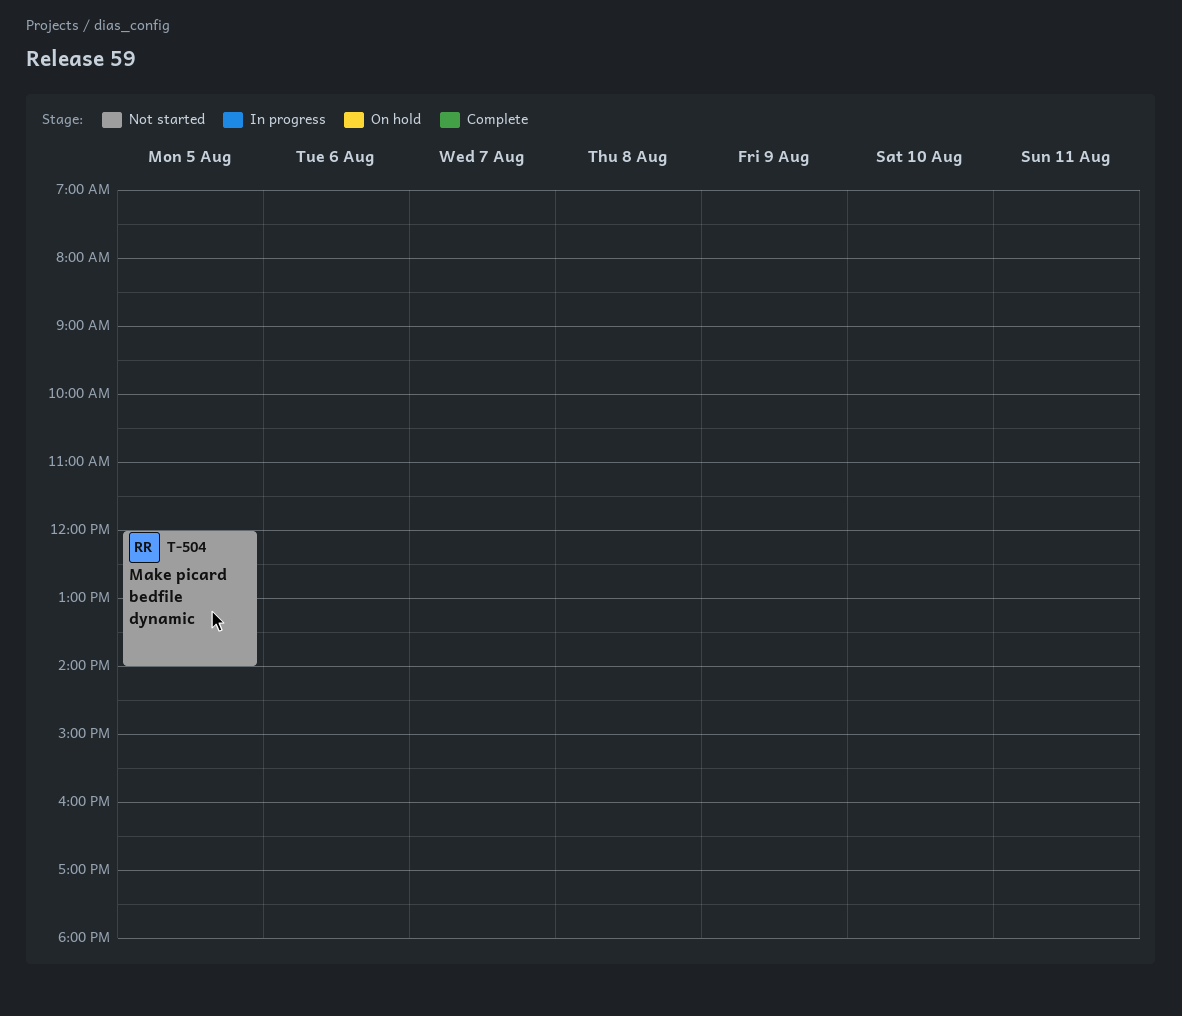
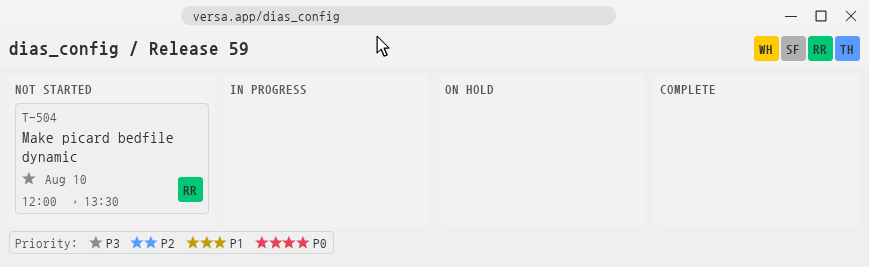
T-504, day: Aug 5 -> Aug 10
T-504, ends: 14:00 -> 13:30

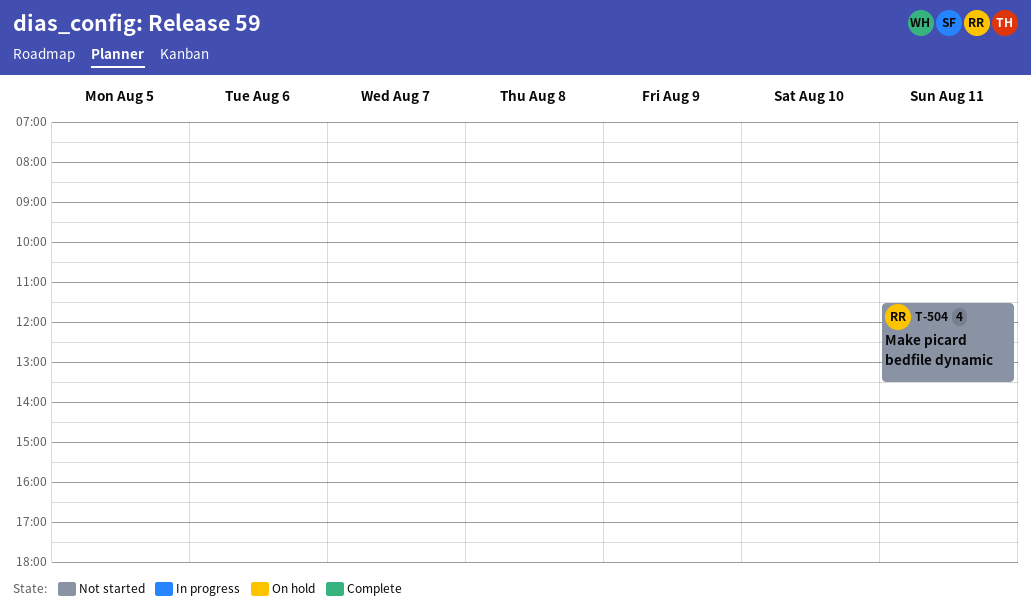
T-504, day: Aug 10 -> Aug 11
T-504, begins: 12:00 -> 11:30

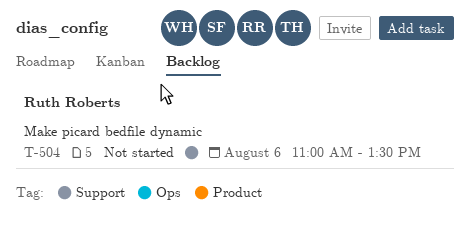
T-504, day: Aug 11 -> Aug 6
T-504, begins: 11:30 -> 11:00

